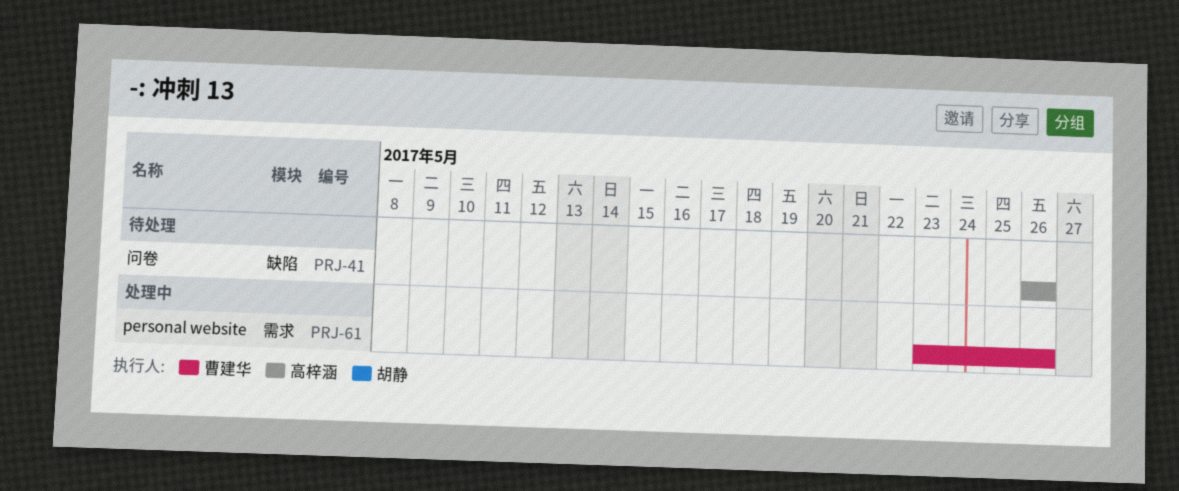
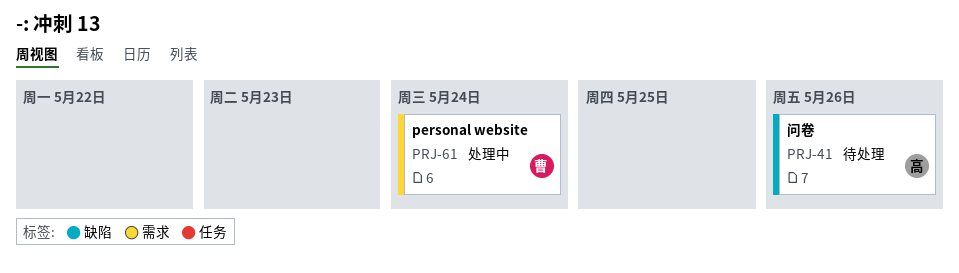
PRJ-61, due: May 26 -> May 24

